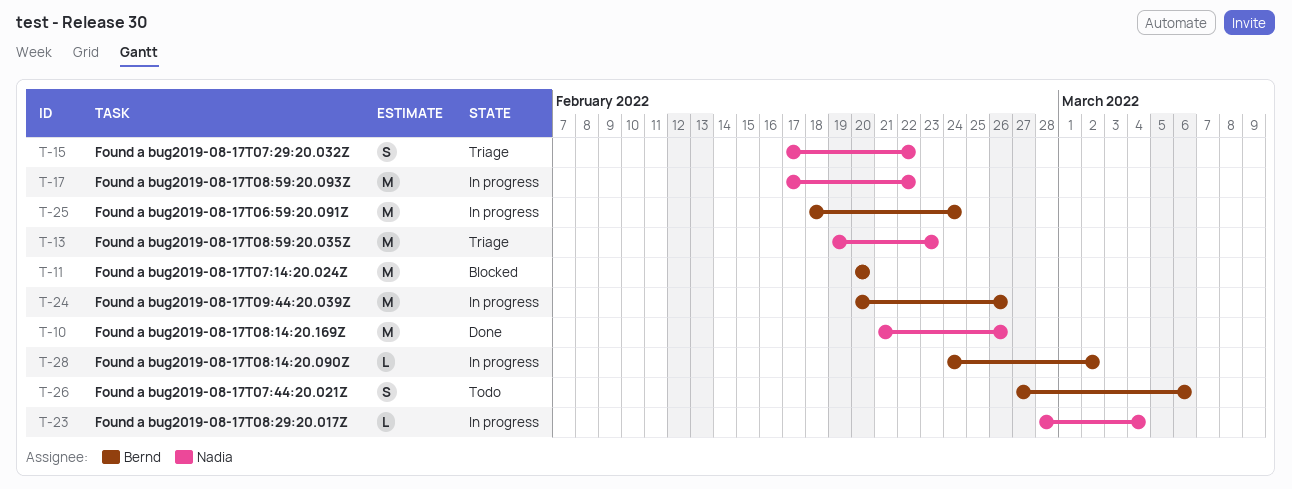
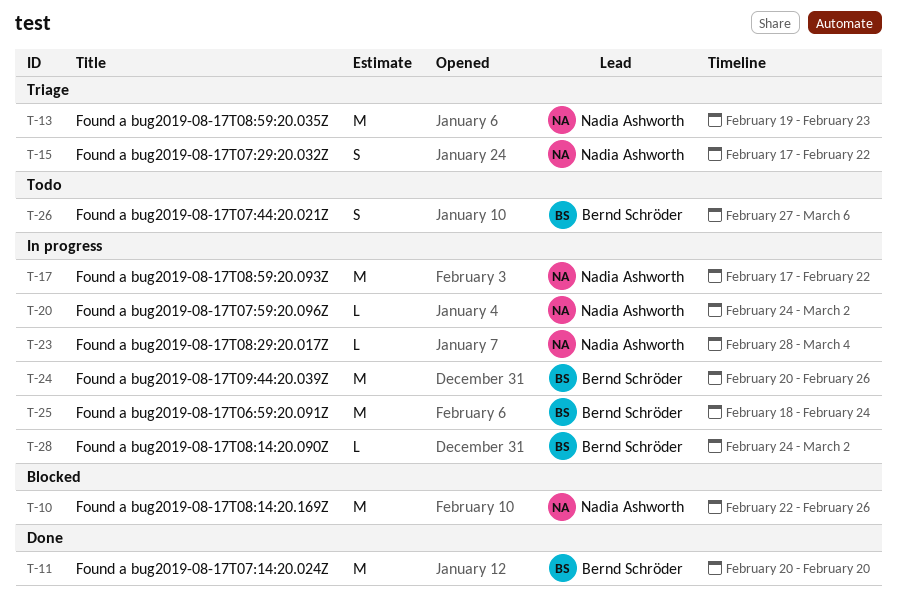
T-10, status: Done -> Blocked
T-10, start: Feb 21 -> Feb 22
T-11, status: Blocked -> Done
T-20: none -> present

